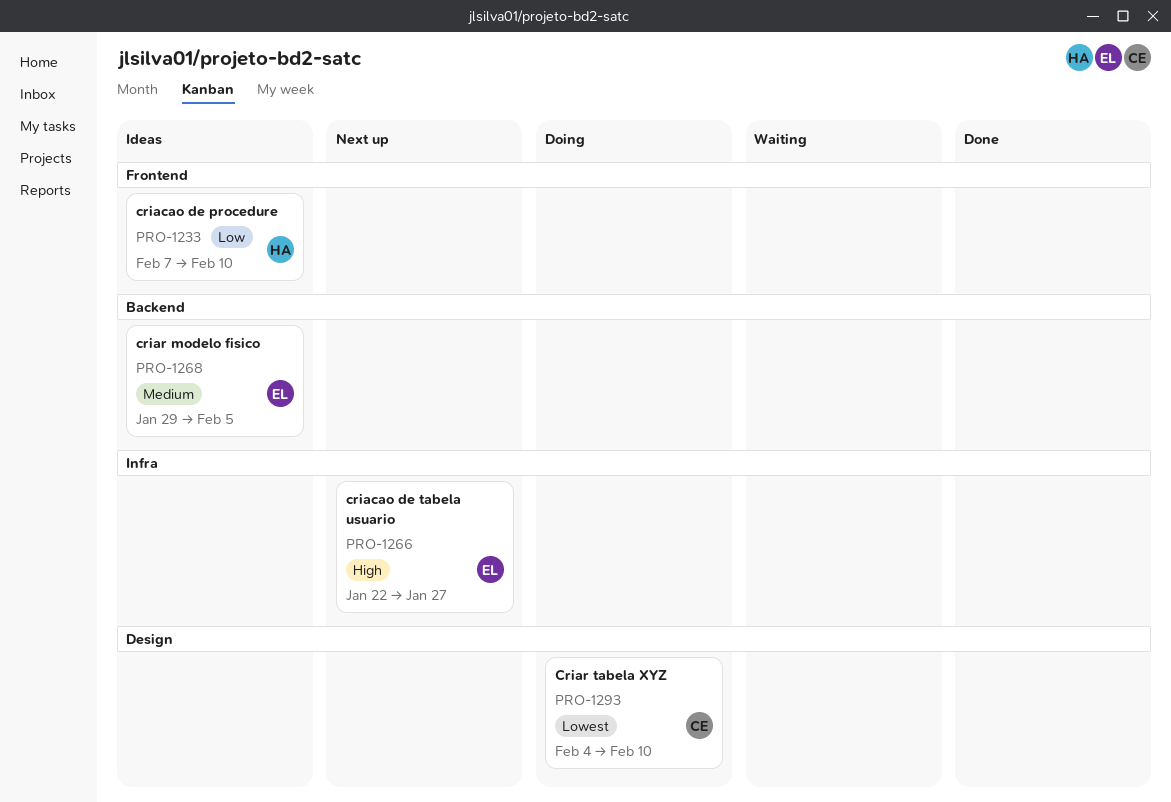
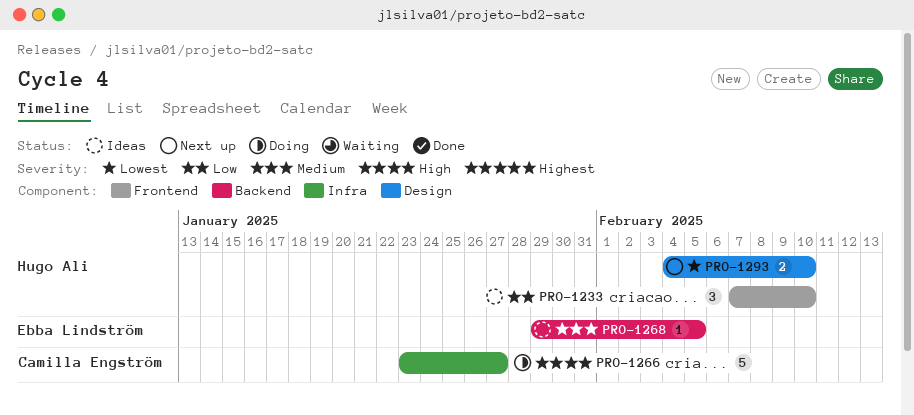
PRO-1266, status: Next up -> Doing
PRO-1266, owner: Ebba Lindström -> Camilla Engström
PRO-1266, start: Jan 22 -> Jan 23
PRO-1293, status: Doing -> Next up
PRO-1293, owner: Camilla Engström -> Hugo Ali

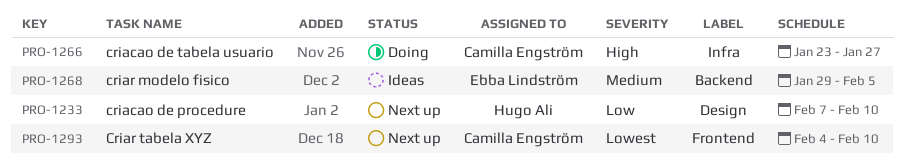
PRO-1233, status: Ideas -> Next up
PRO-1233, label: Frontend -> Design
PRO-1293, owner: Hugo Ali -> Camilla Engström
PRO-1293, label: Design -> Frontend

